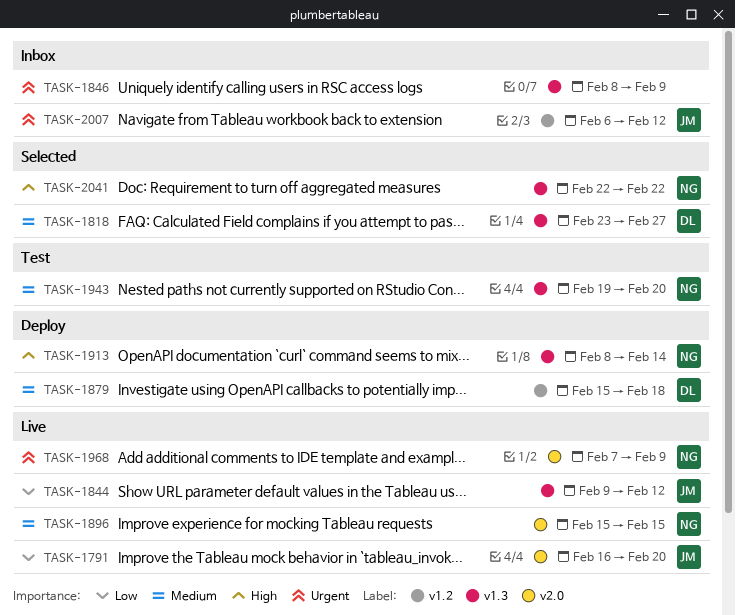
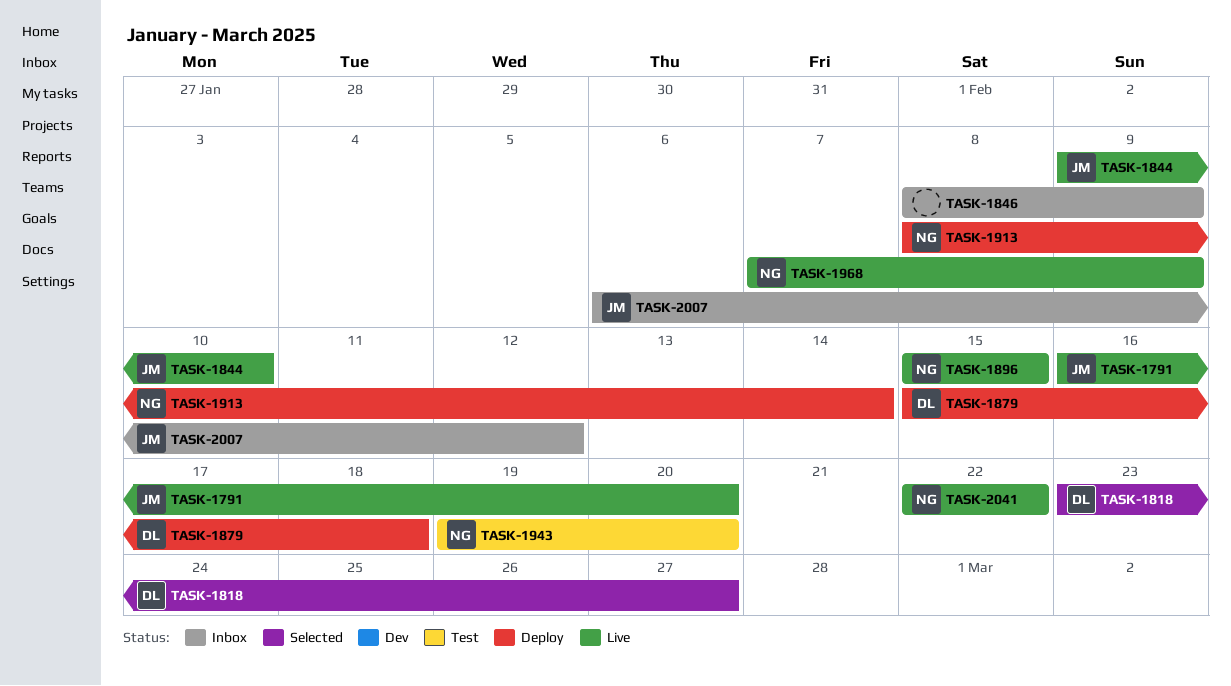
TASK-1844, due: Feb 12 -> Feb 10
TASK-2041, status: Selected -> Live

